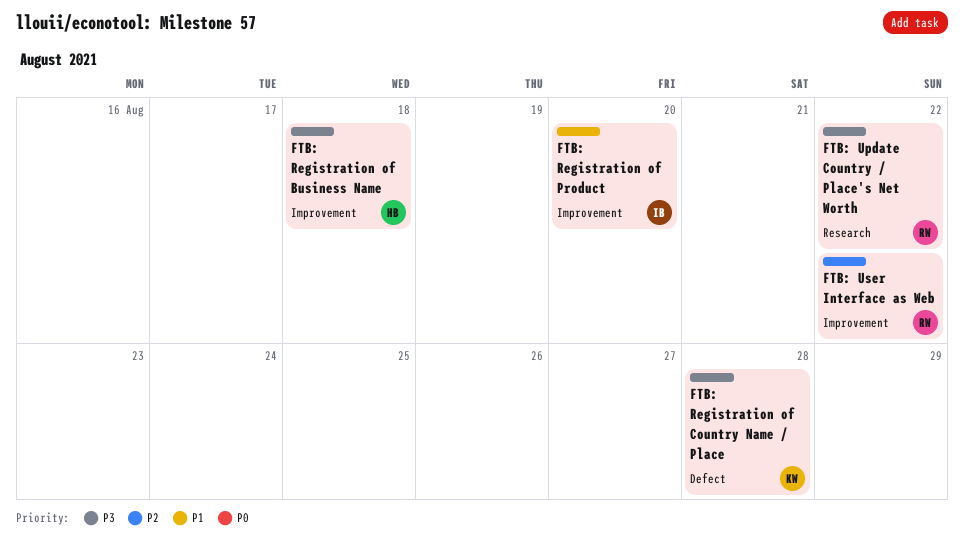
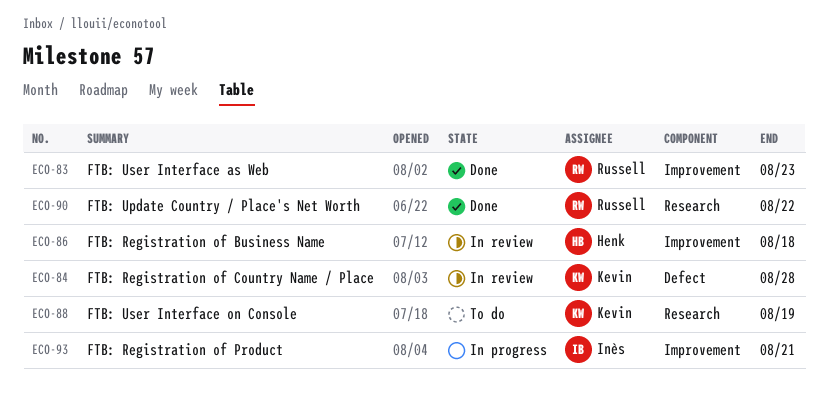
FTB: Registration of Product, due: Aug 20 -> Aug 21
FTB: User Interface as Web, due: Aug 22 -> Aug 23
FTB: User Interface on Console: none -> present

